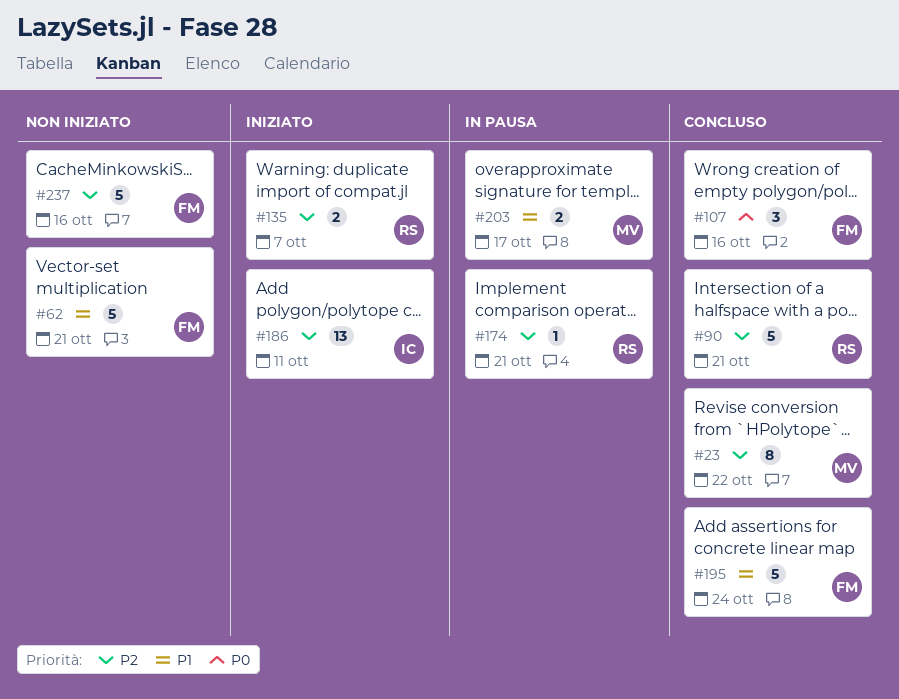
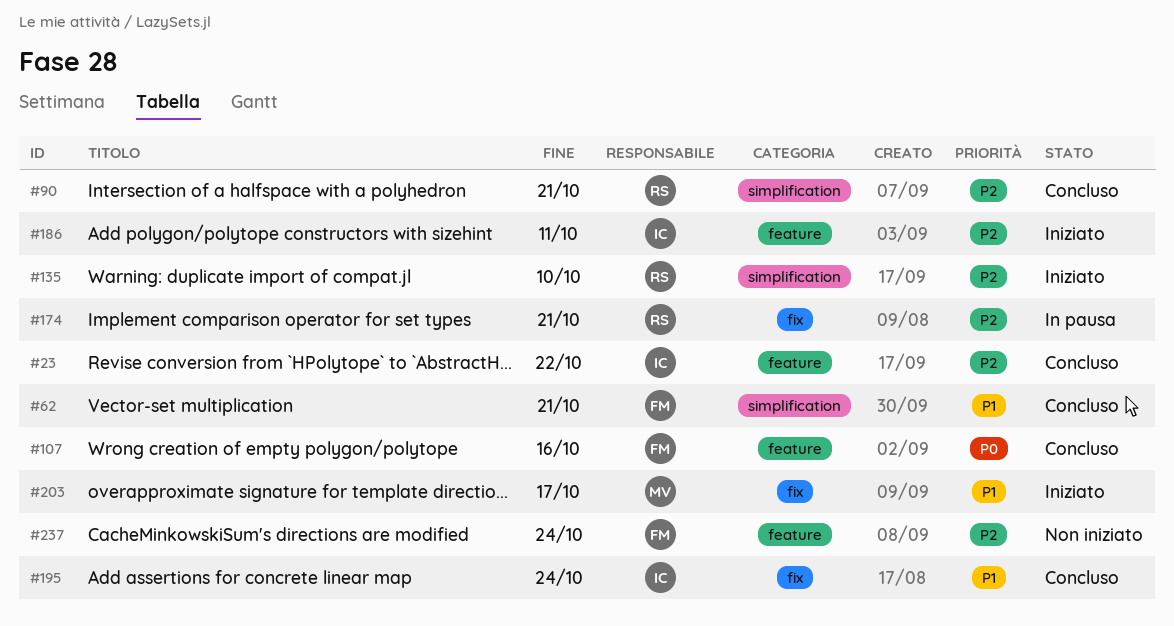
#23, owner: MV -> IC
#62, status: Non iniziato -> Concluso
#135, due: Oct 7 -> Oct 10
#195, owner: FM -> IC
#203, status: In pausa -> Iniziato
#237, due: Oct 16 -> Oct 24

